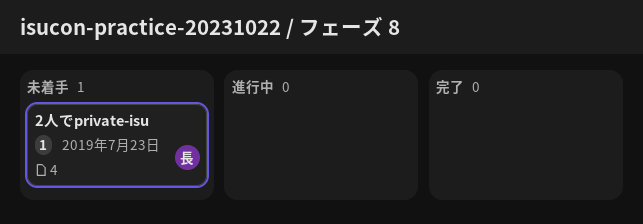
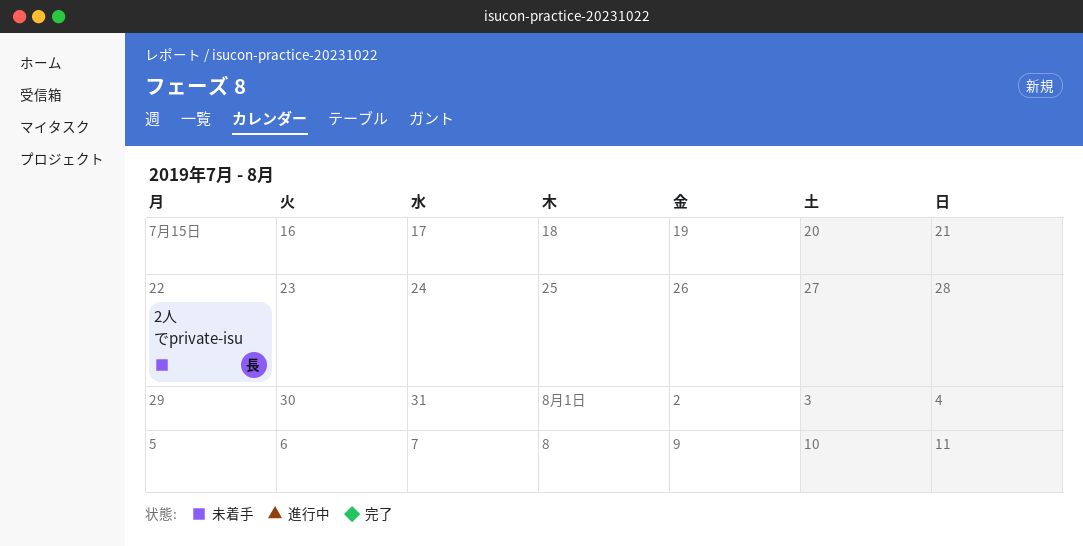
2人でprivate-isu, due: Jul 23 -> Jul 22

